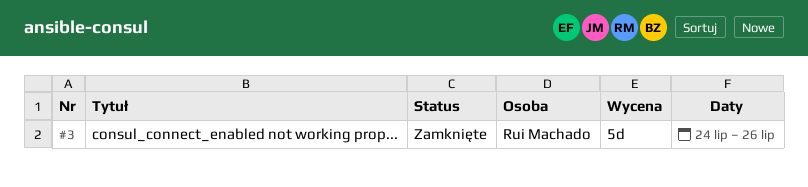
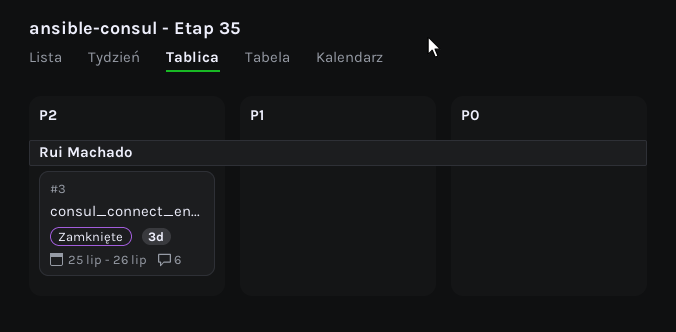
#3, estimate: 5d -> 3d
#3, start: Jul 24 -> Jul 25

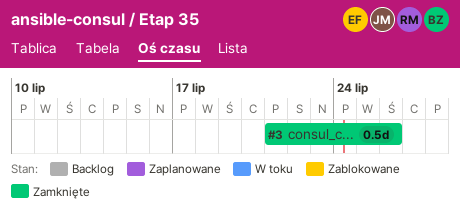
#3, estimate: 3d -> 0.5d
#3, start: Jul 25 -> Jul 21

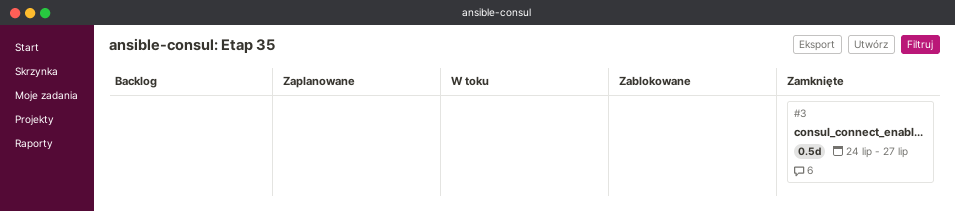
#3, start: Jul 21 -> Jul 24
#3, due: Jul 26 -> Jul 27

